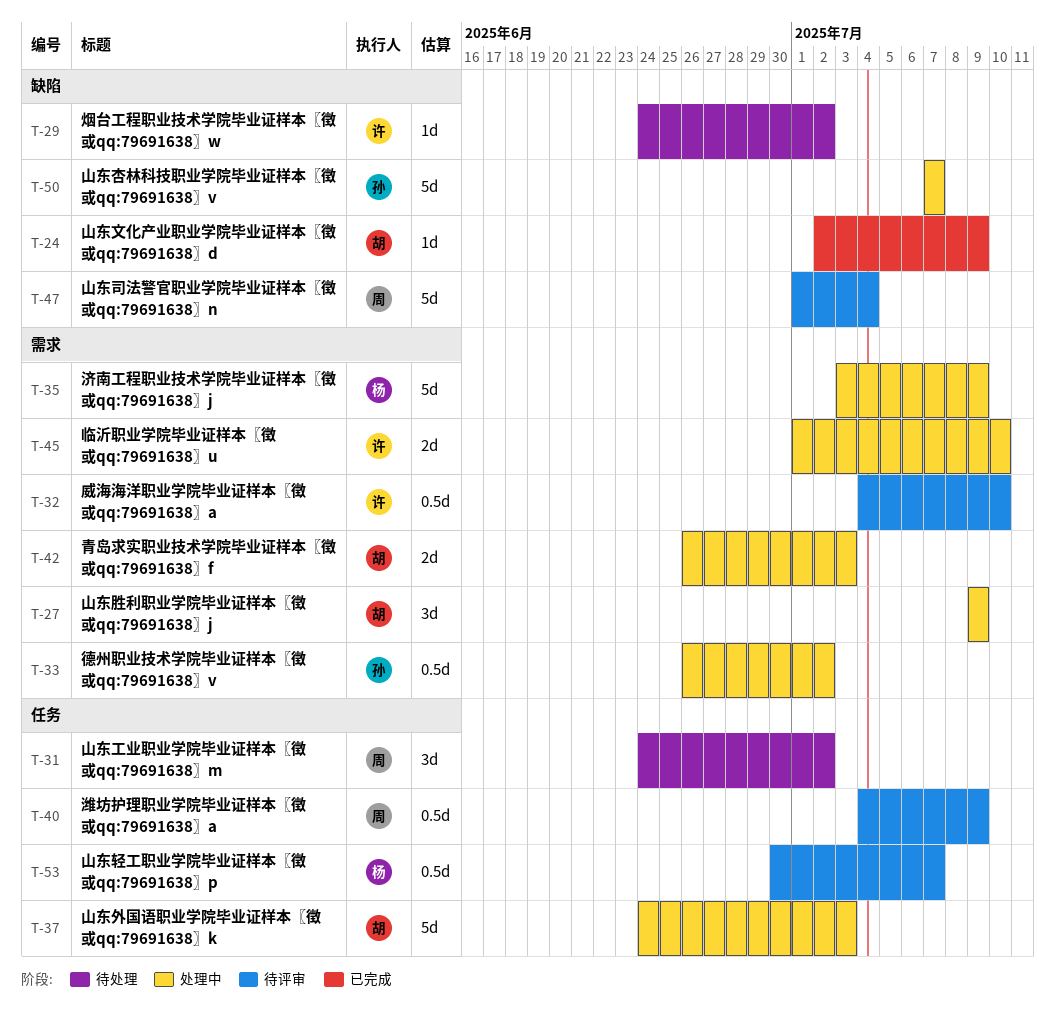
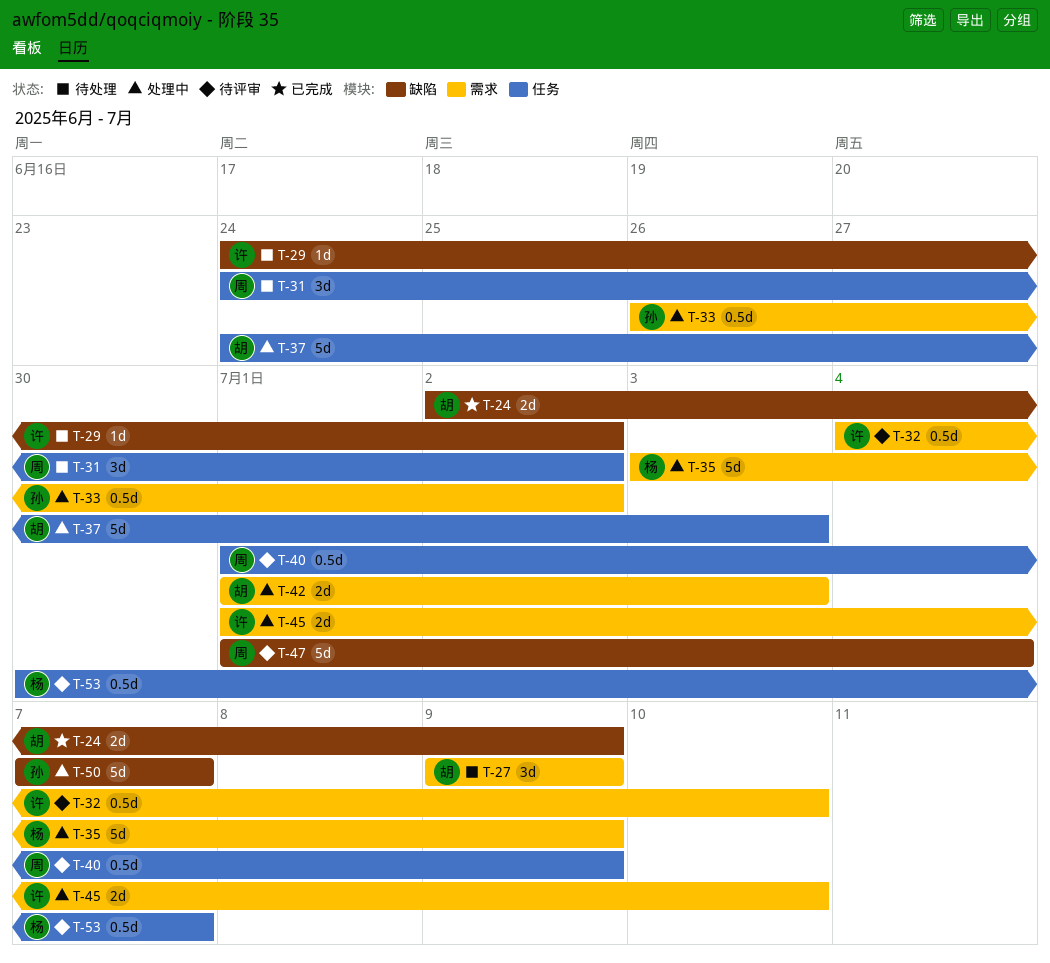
T-24, estimate: 1d -> 2d
T-27, status: 处理中 -> 待处理
T-40, start: Jul 4 -> Jul 1
T-42, start: Jun 26 -> Jul 1

